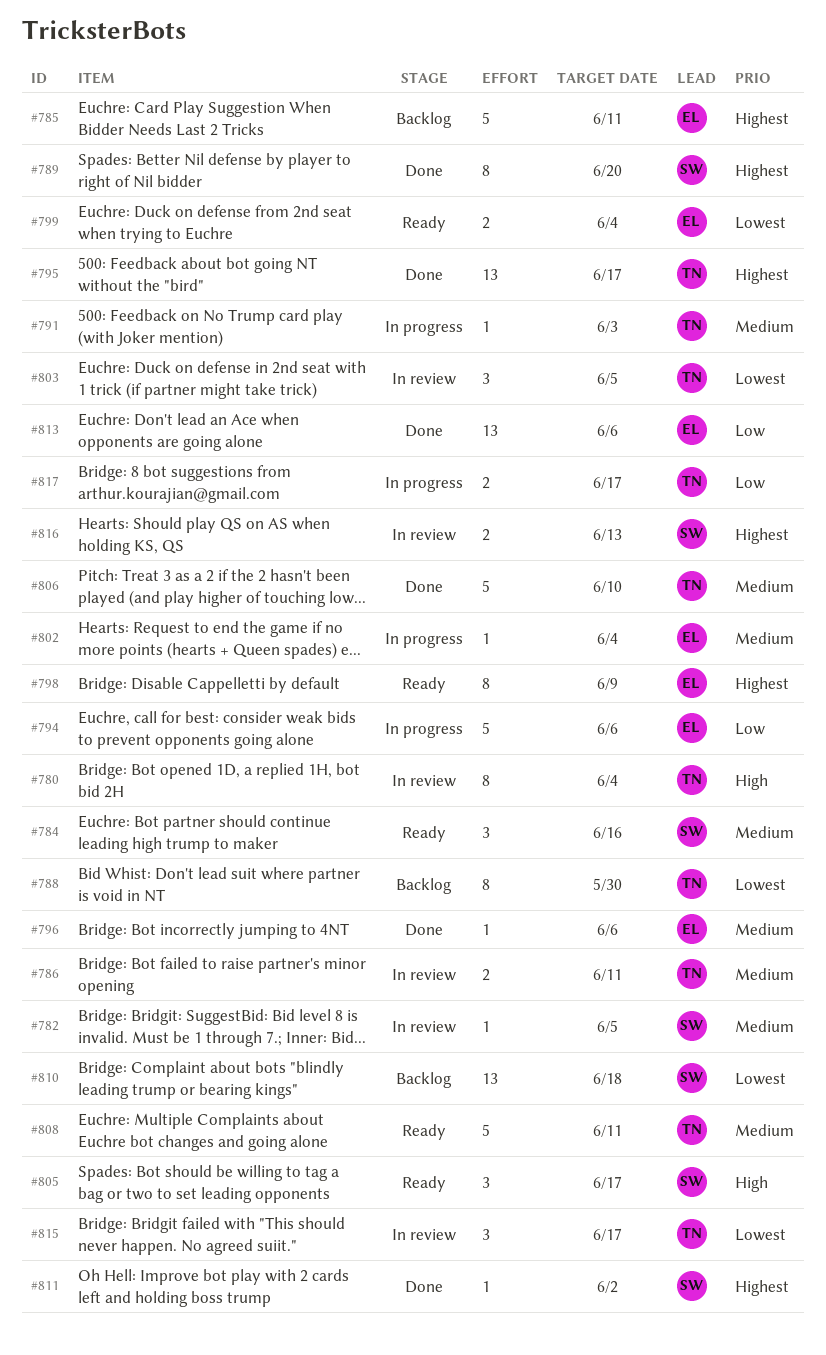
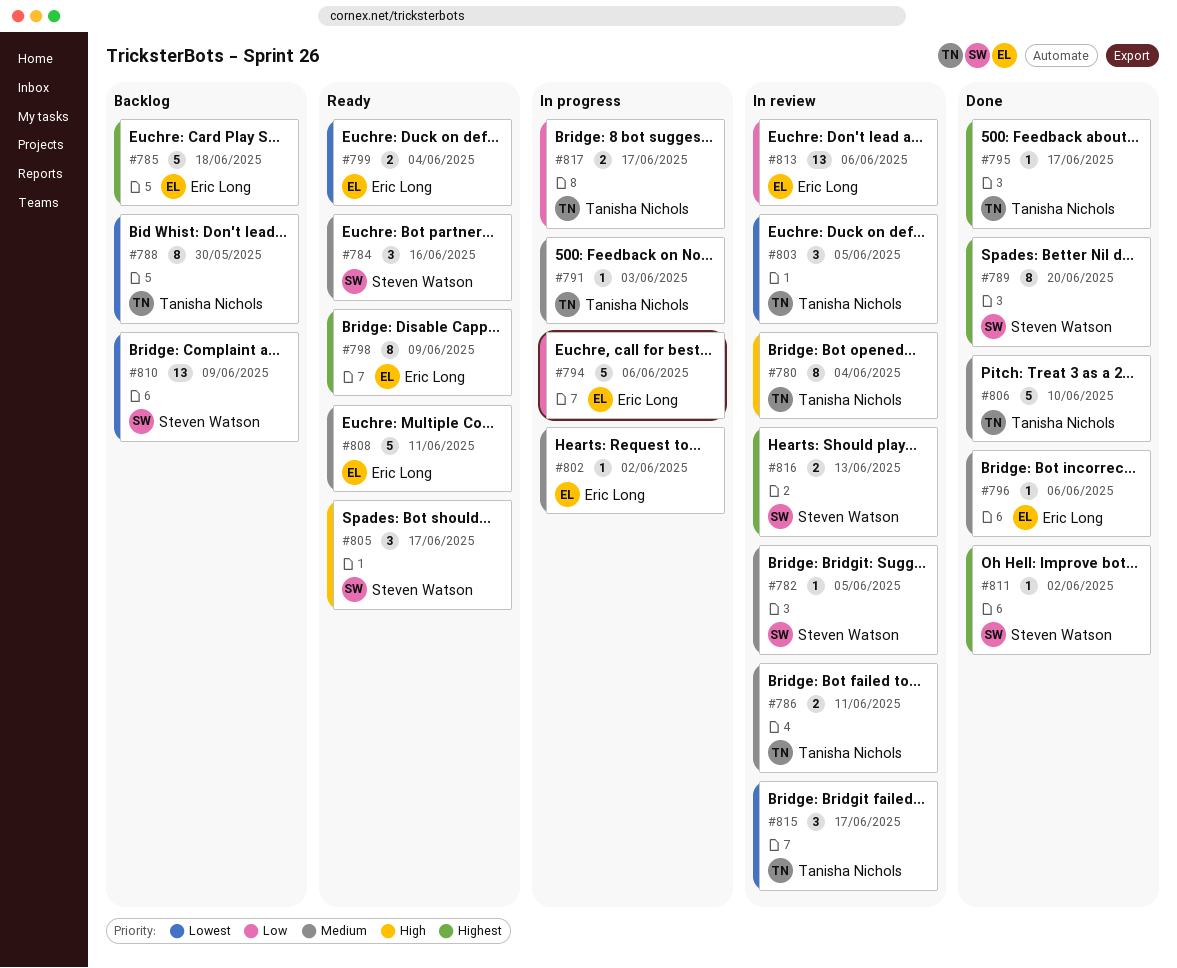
#785, due: Jun 11 -> Jun 18
#795, estimate: 13 -> 1
#802, due: Jun 4 -> Jun 2
#808, owner: Tanisha Nichols -> Eric Long
#810, due: Jun 18 -> Jun 9
#813, status: Done -> In review

